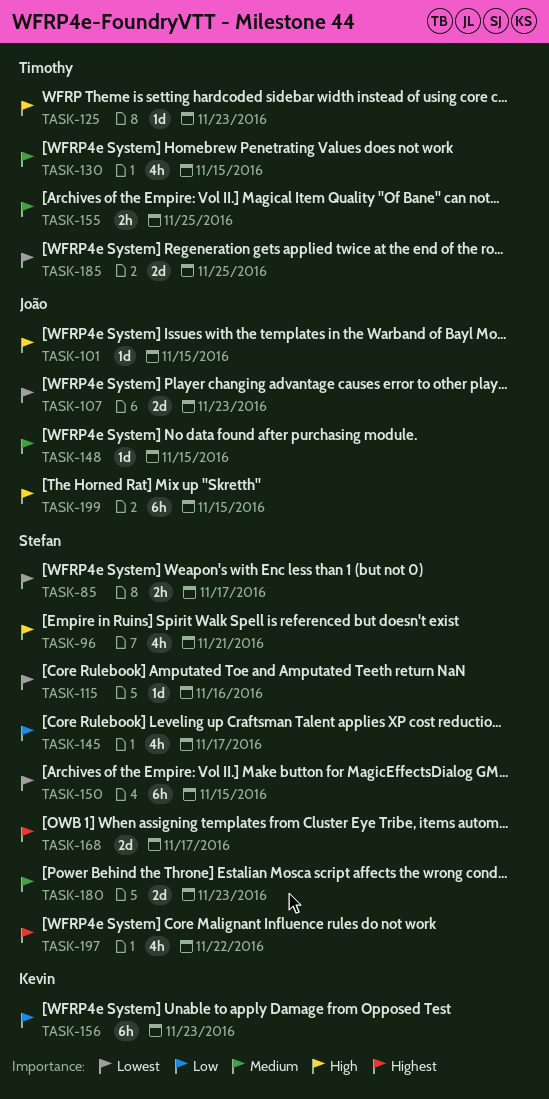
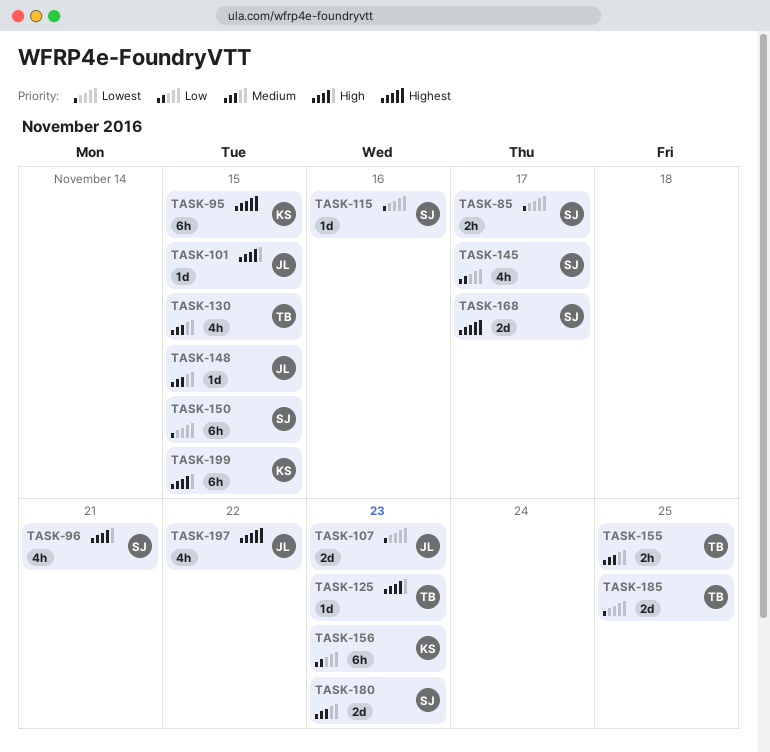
TASK-95: none -> present
TASK-197, owner: Stefan -> João
TASK-199, owner: João -> Kevin

